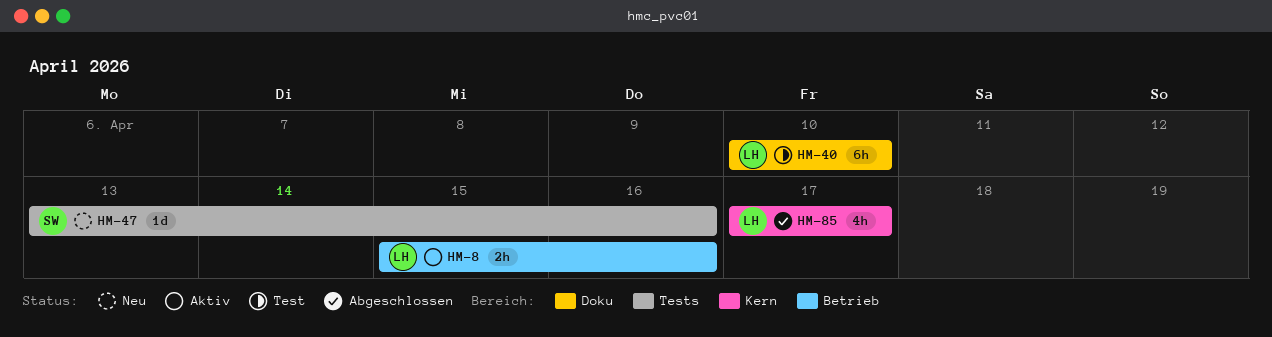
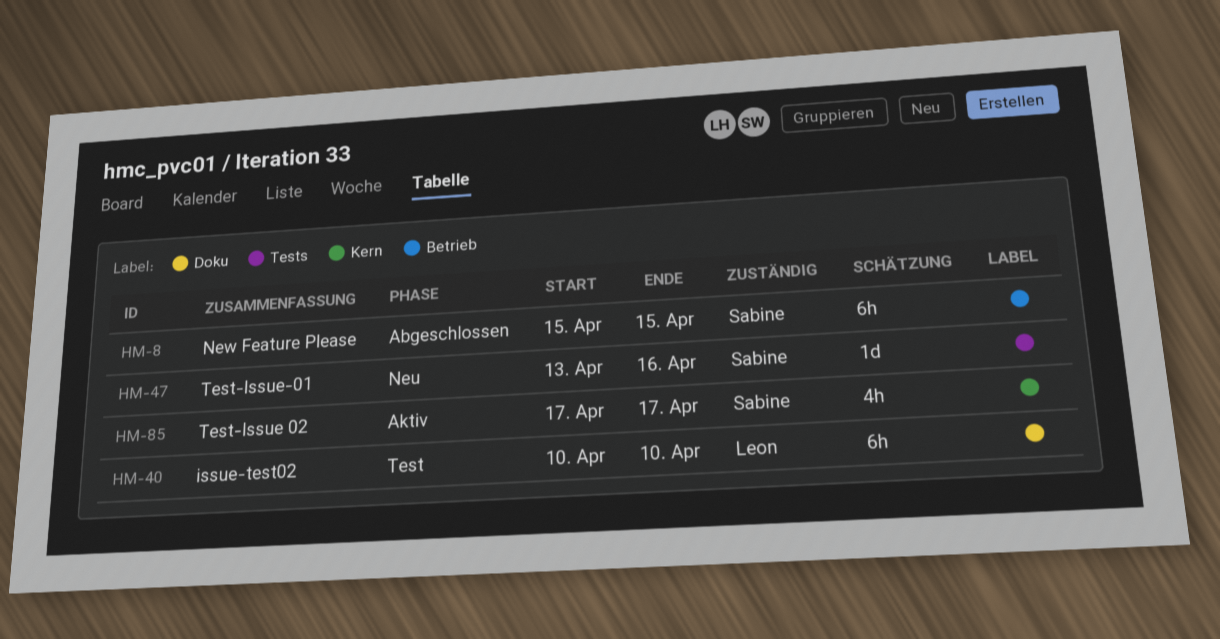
HM-8, status: Aktiv -> Abgeschlossen
HM-8, owner: Leon -> Sabine
HM-8, estimate: 2h -> 6h
HM-8, due: Apr 16 -> Apr 15
HM-85, status: Abgeschlossen -> Aktiv
HM-85, owner: Leon -> Sabine

